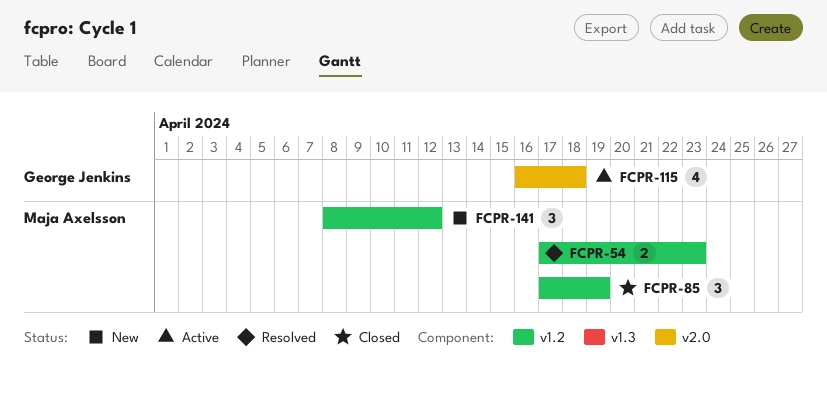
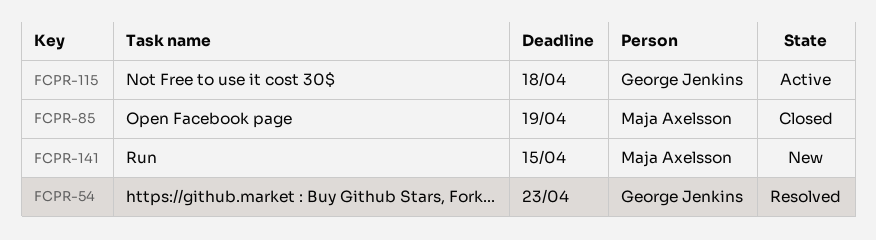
FCPR-54, owner: Maja Axelsson -> George Jenkins
FCPR-141, due: Apr 12 -> Apr 15

